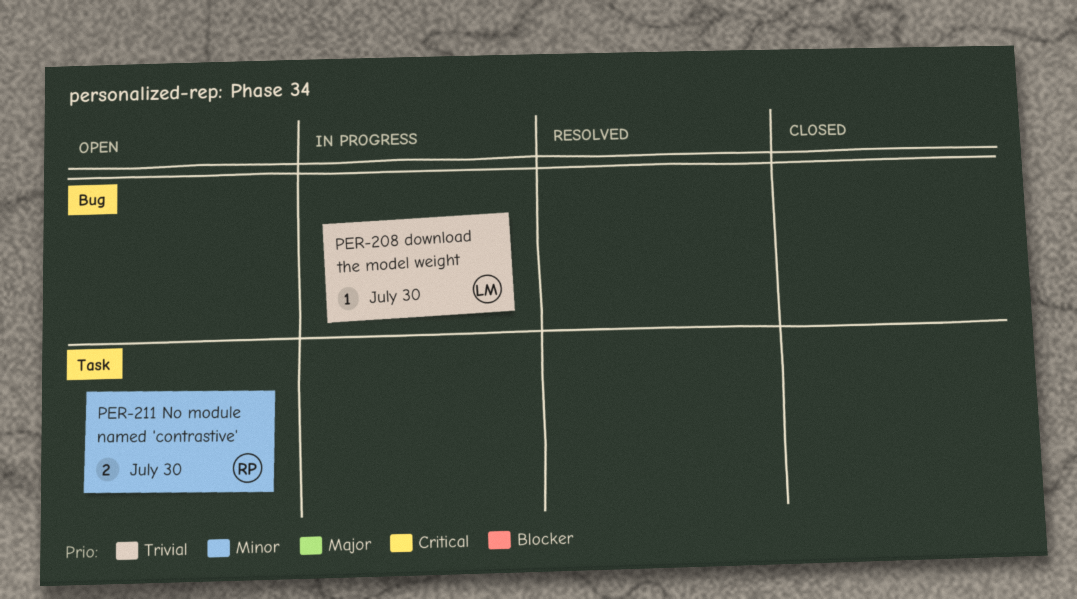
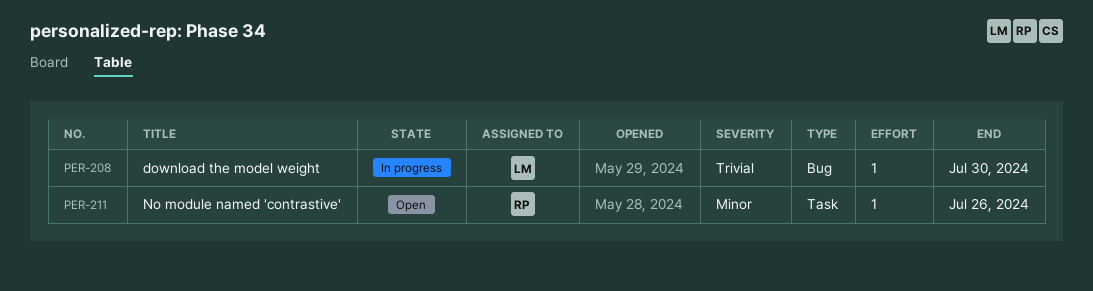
PER-211, estimate: 2 -> 1
PER-211, due: Jul 30 -> Jul 26

